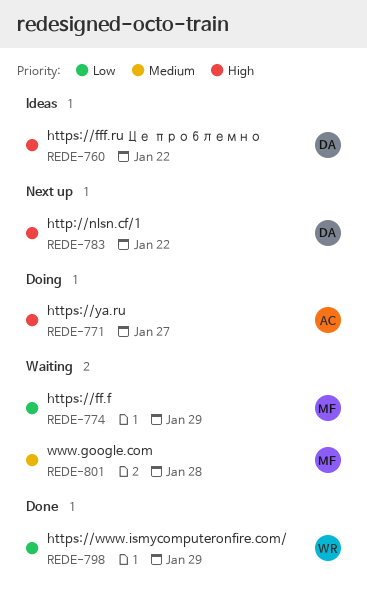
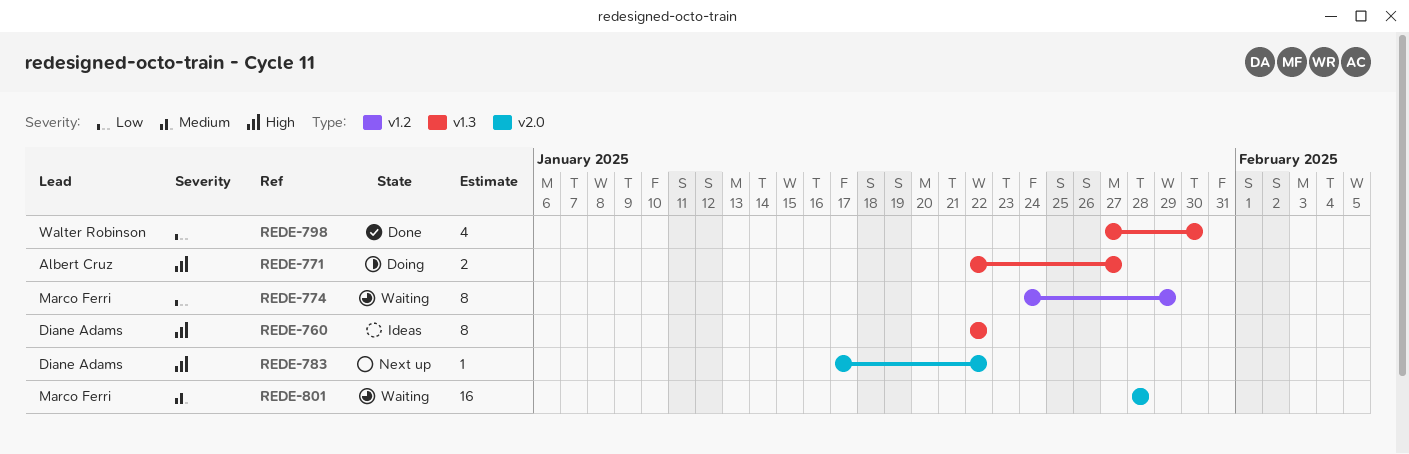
REDE-798, due: Jan 29 -> Jan 30

